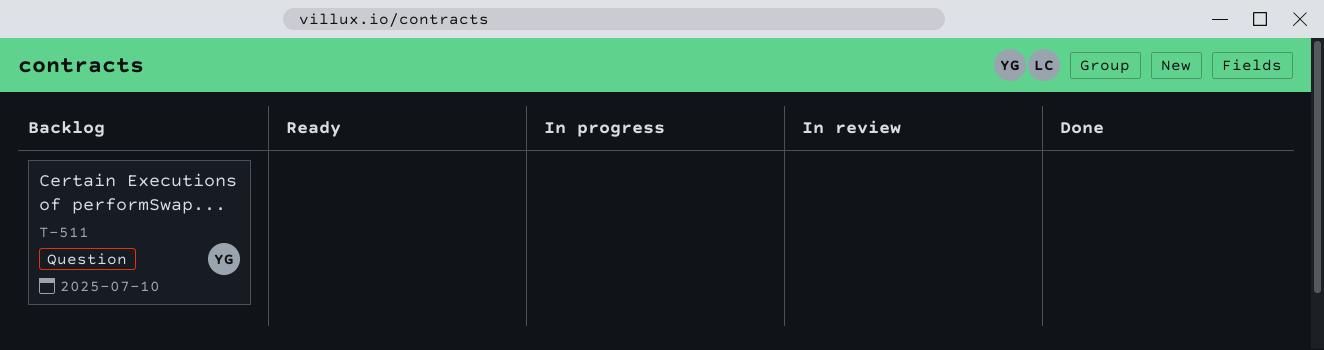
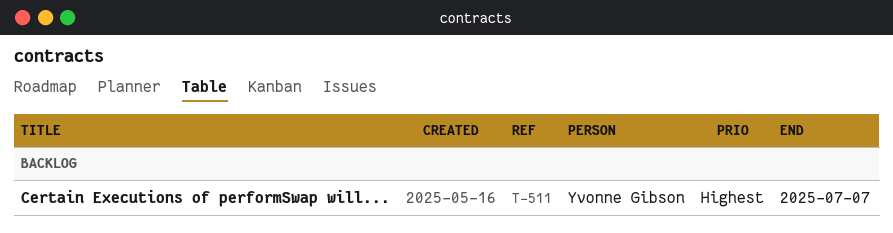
T-511, due: Jul 10 -> Jul 7

